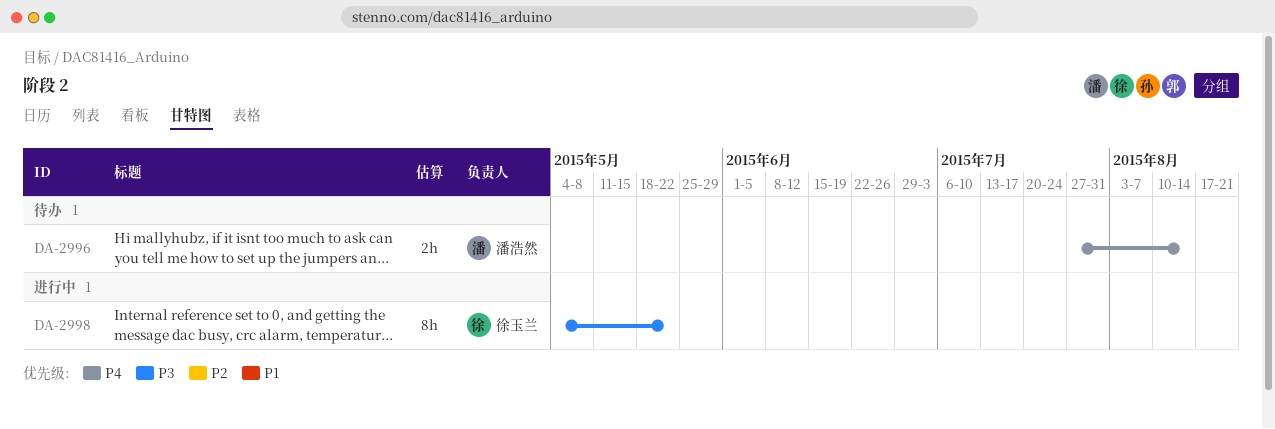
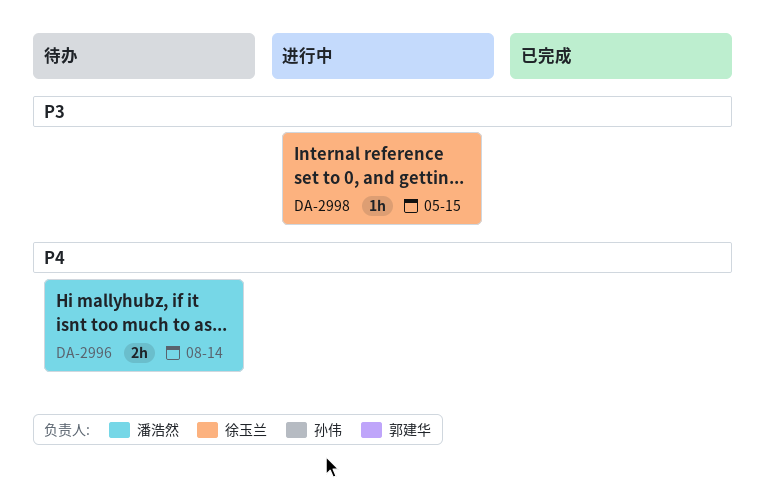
DA-2998, estimate: 8h -> 1h
DA-2998, due: May 22 -> May 15

